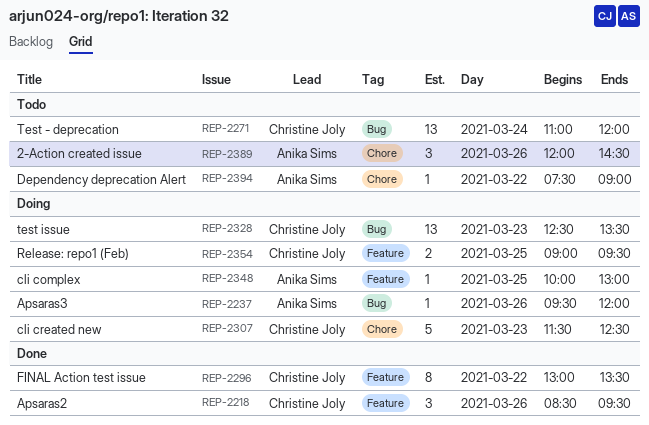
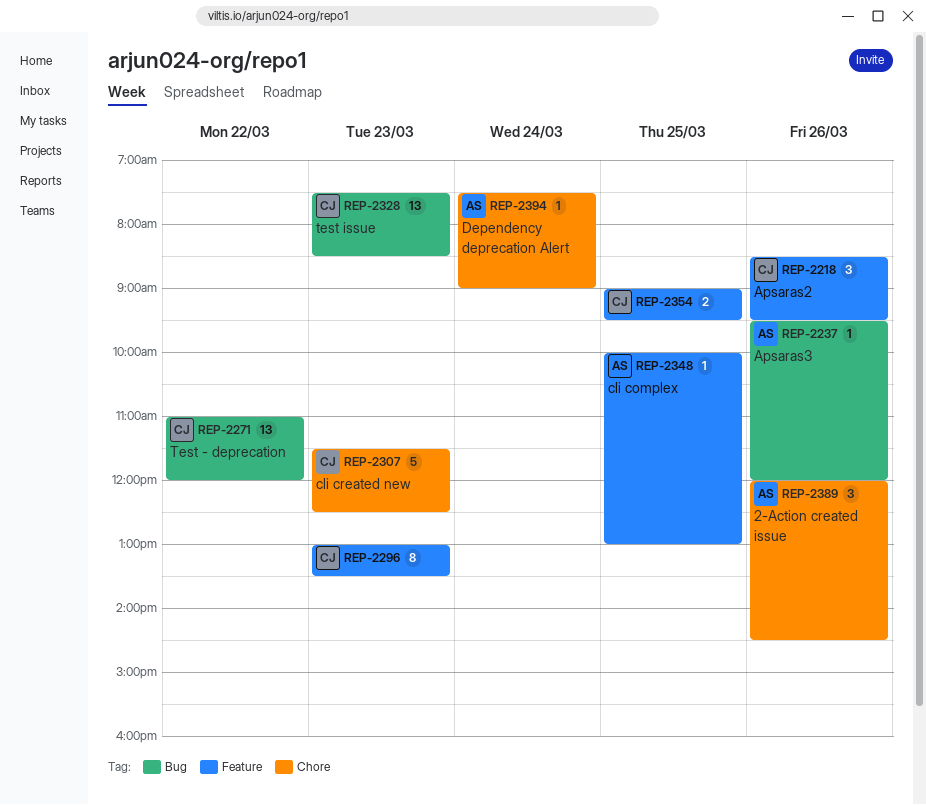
REP-2271, day: Mar 24 -> Mar 22
REP-2296, day: Mar 22 -> Mar 23
REP-2328, begins: 12:30 -> 07:30
REP-2328, ends: 13:30 -> 08:30
REP-2394, day: Mar 22 -> Mar 24

